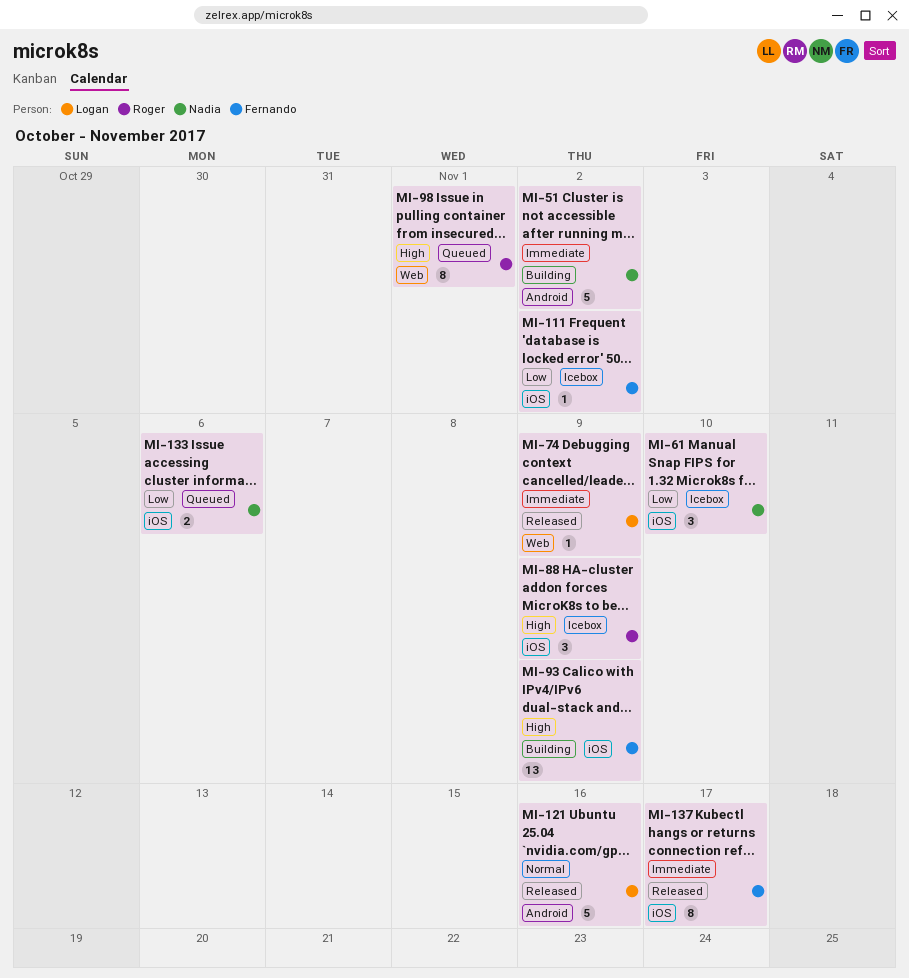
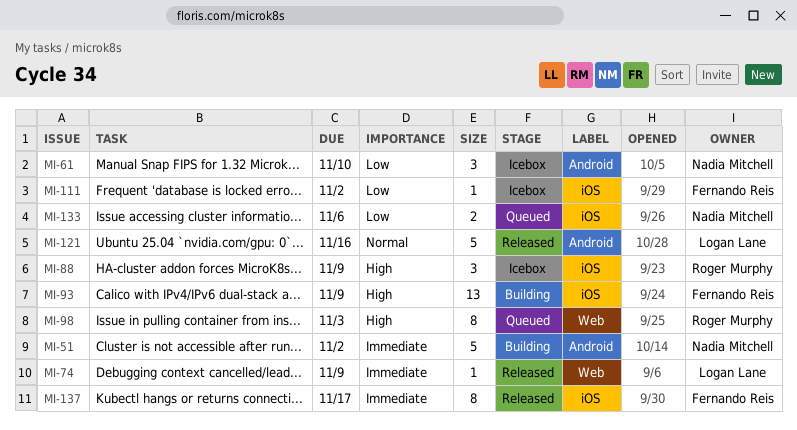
MI-61, label: iOS -> Android
MI-98, due: Nov 1 -> Nov 3

